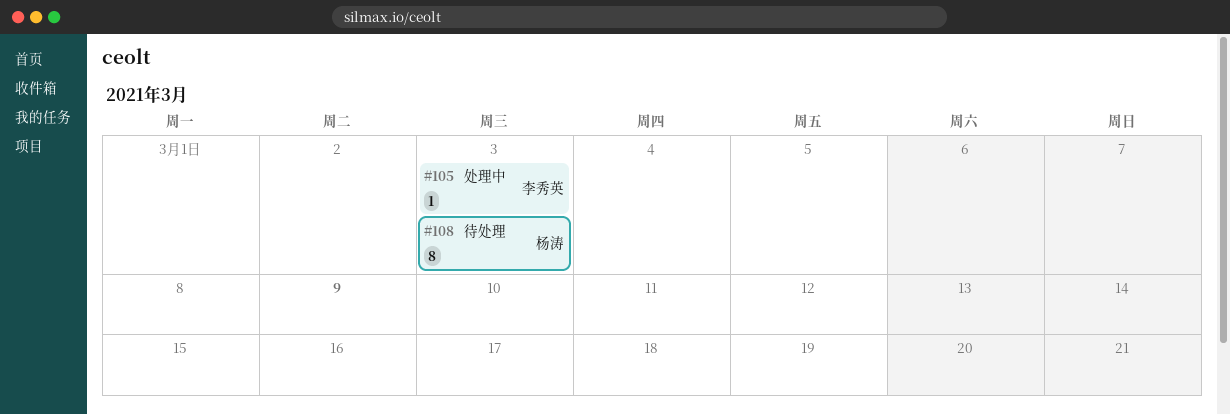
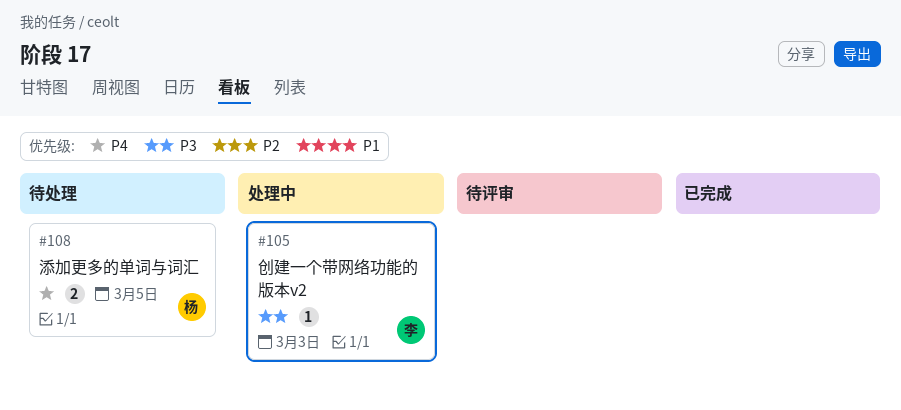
#108, estimate: 8 -> 2
#108, due: Mar 3 -> Mar 5

